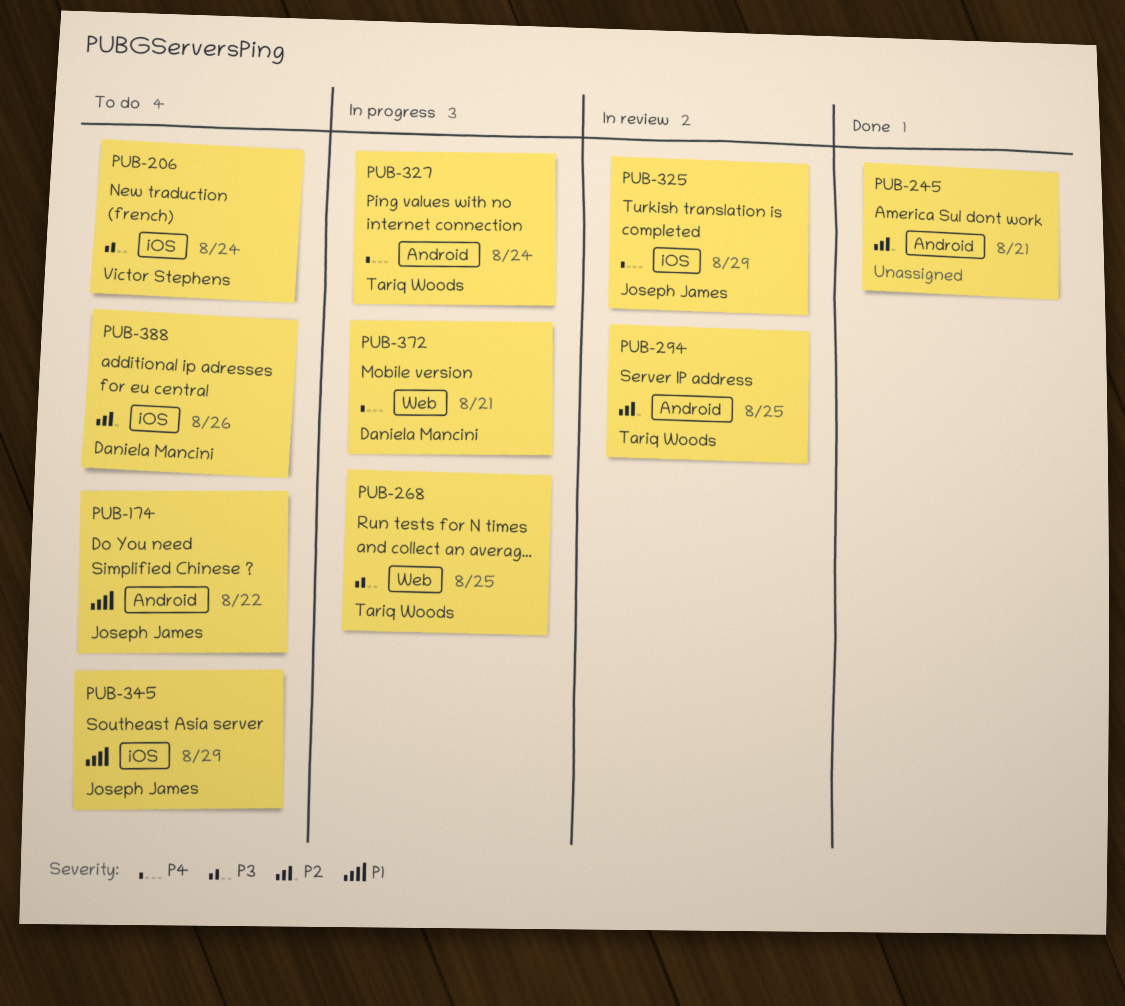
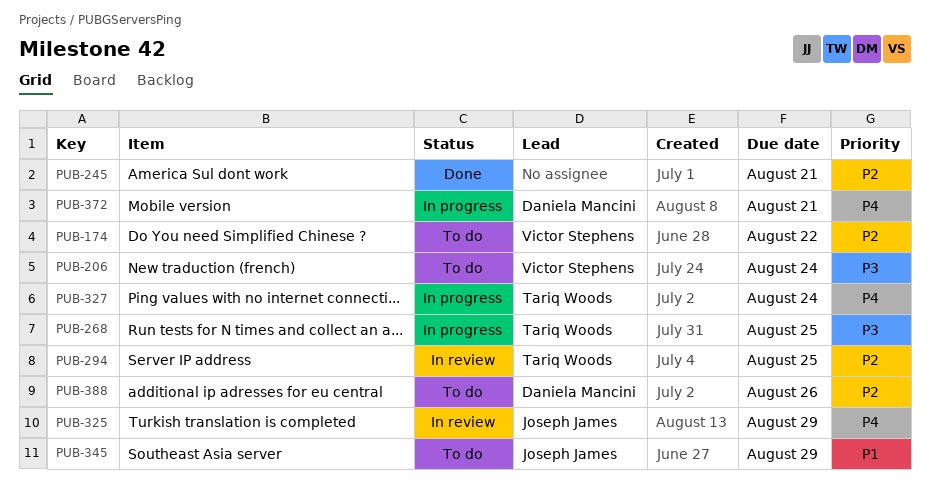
PUB-174, owner: Joseph James -> Victor Stephens
PUB-174, priority: P1 -> P2

